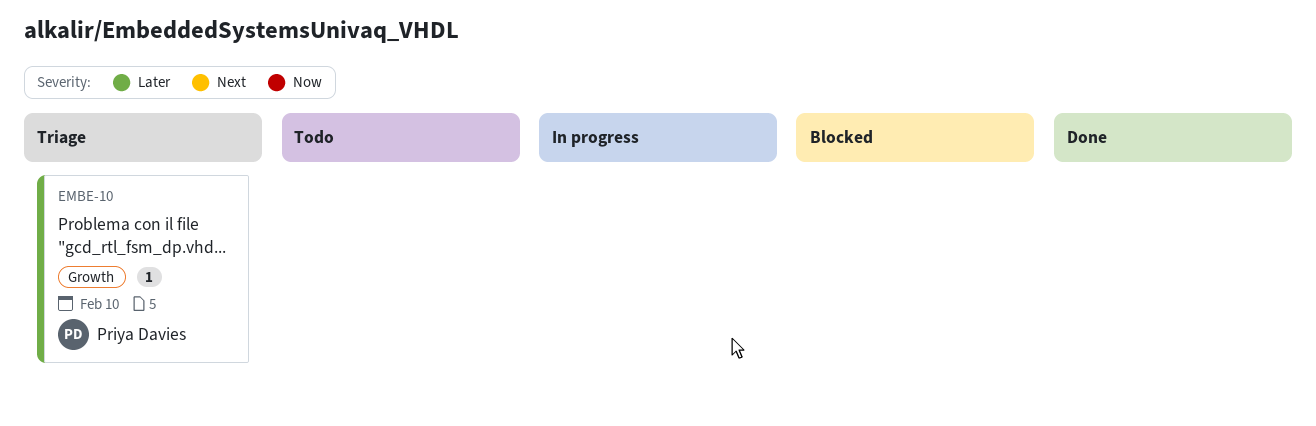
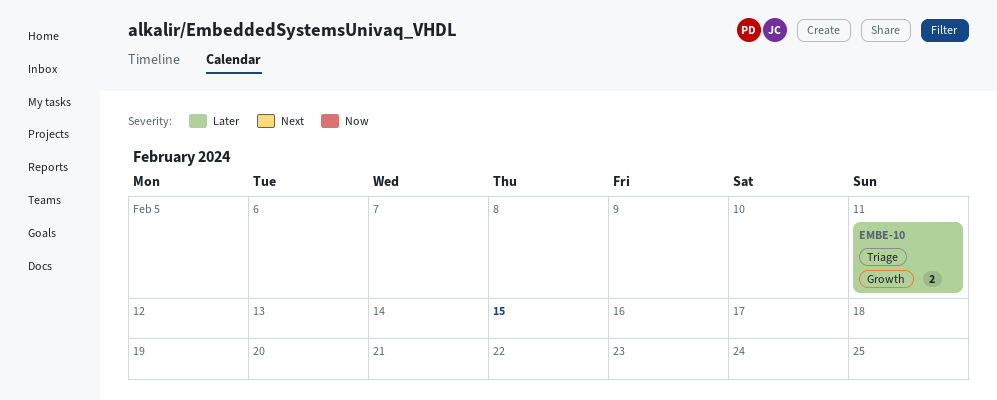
EMBE-10, estimate: 1 -> 2
EMBE-10, due: Feb 10 -> Feb 11

